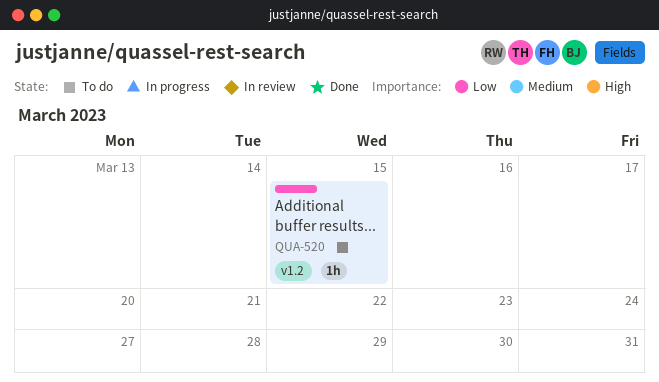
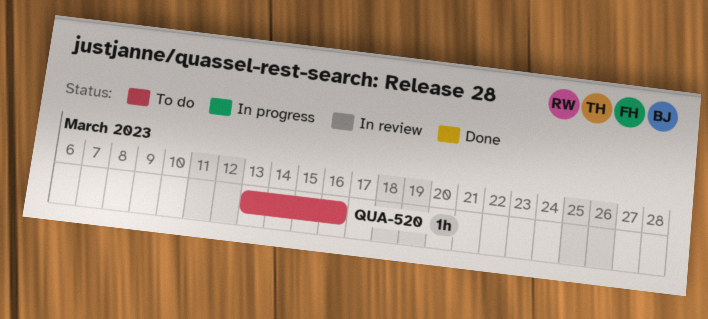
QUA-520, due: Mar 15 -> Mar 16

